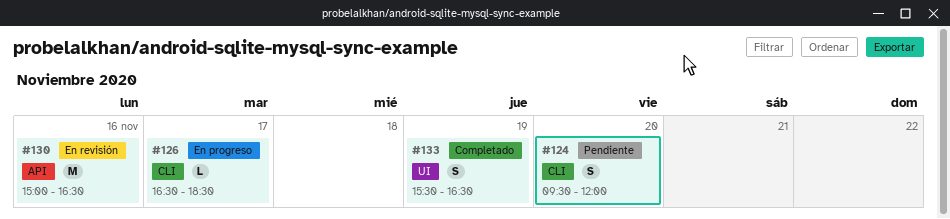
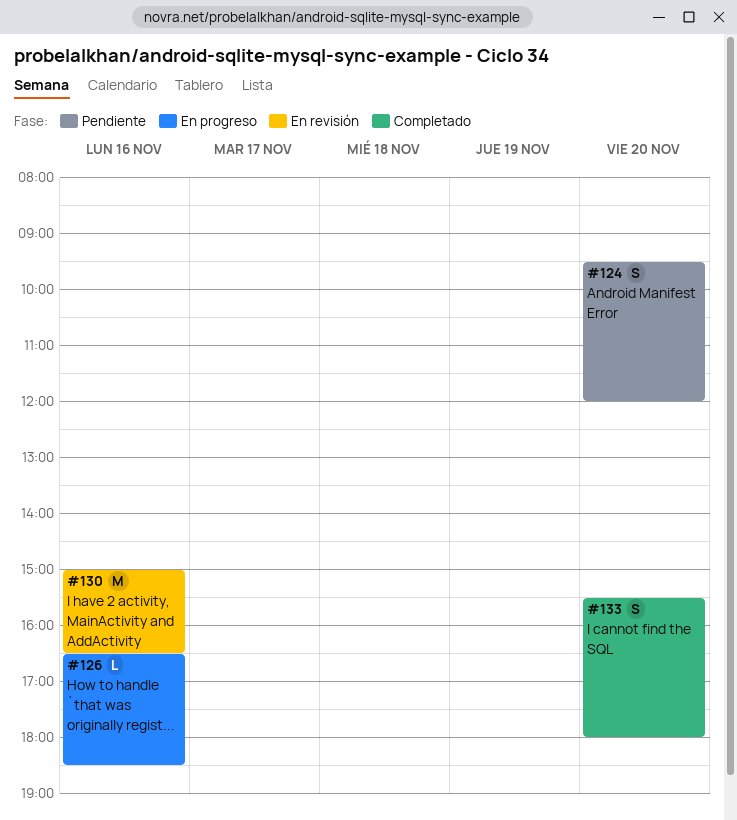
#126, day: Nov 17 -> Nov 16
#133, day: Nov 19 -> Nov 20
#133, ends: 16:30 -> 18:00

